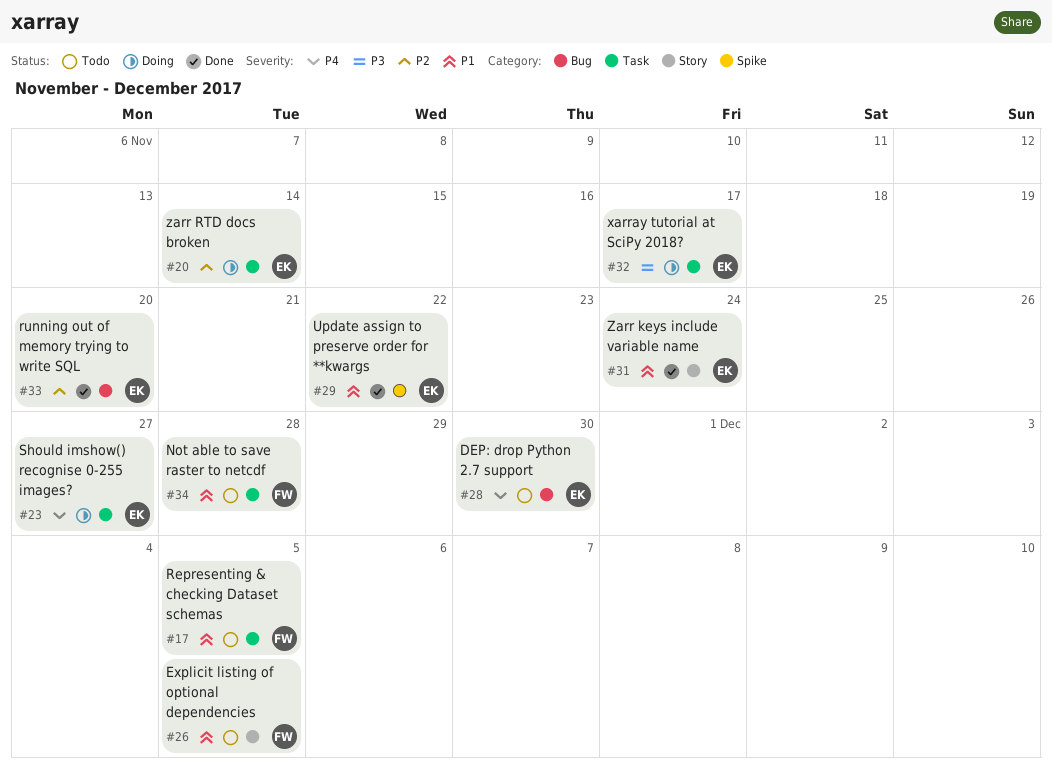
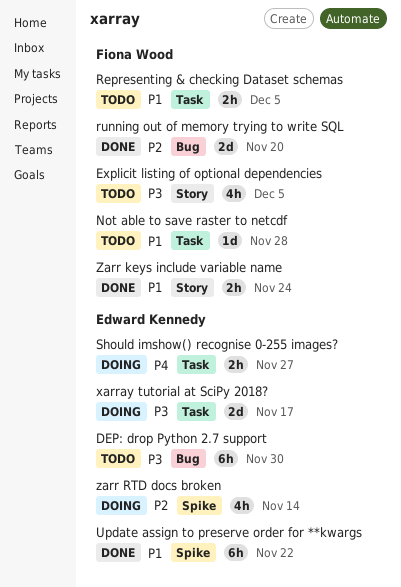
DEP: drop Python 2.7 support, priority: P4 -> P3
Explicit listing of optional dependencies, priority: P1 -> P3
running out of memory trying to write SQL, owner: Edward Kennedy -> Fiona Wood
Zarr keys include variable name, owner: Edward Kennedy -> Fiona Wood
zarr RTD docs broken, label: Task -> Spike

